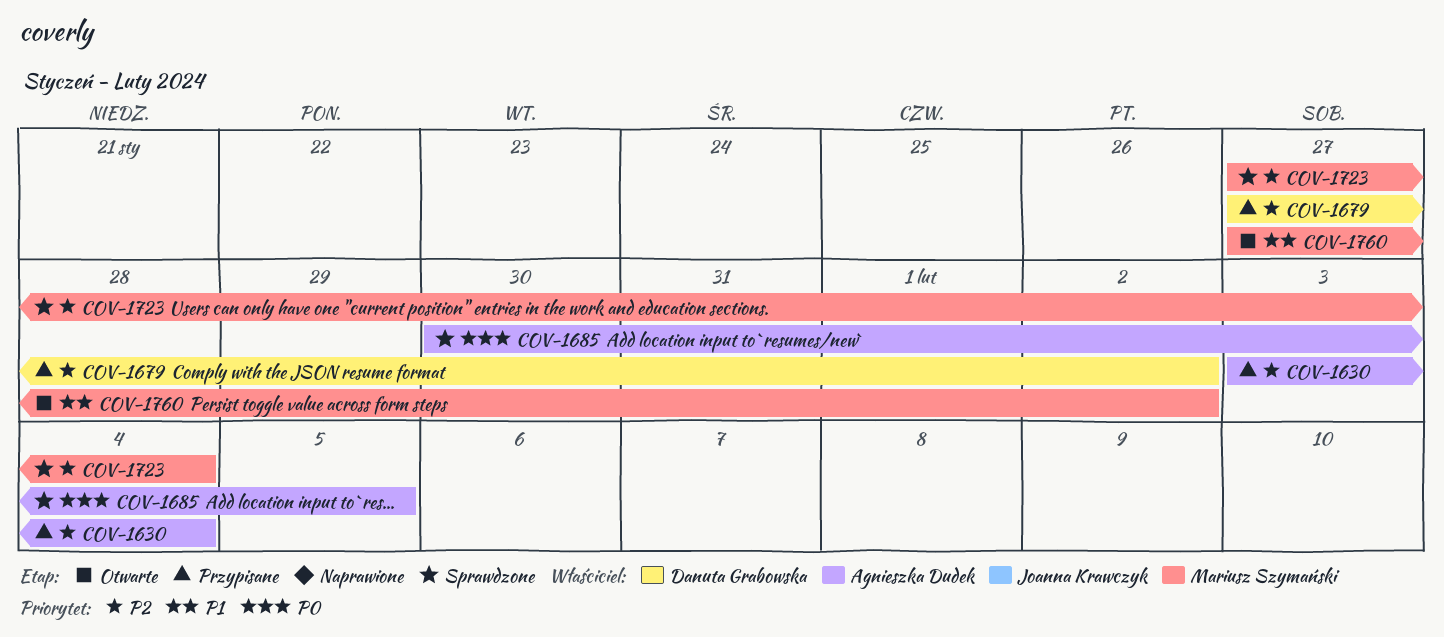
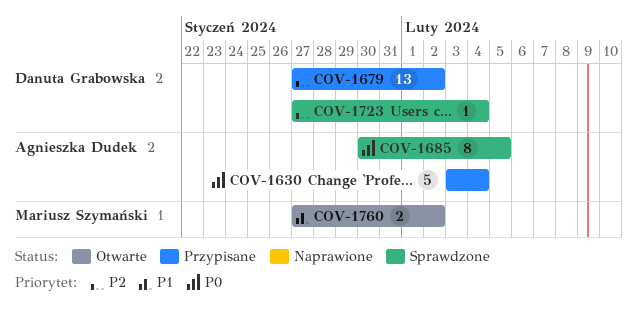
COV-1630, priority: P2 -> P0
COV-1723, owner: Mariusz Szymański -> Danuta Grabowska

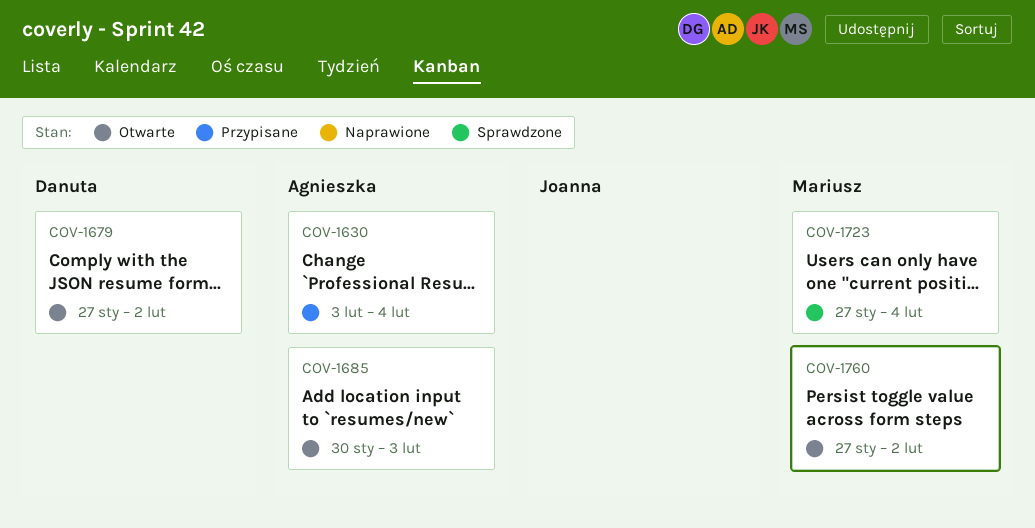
COV-1679, status: Przypisane -> Otwarte
COV-1685, status: Sprawdzone -> Otwarte
COV-1685, due: Feb 5 -> Feb 3
COV-1723, owner: Danuta Grabowska -> Mariusz Szymański

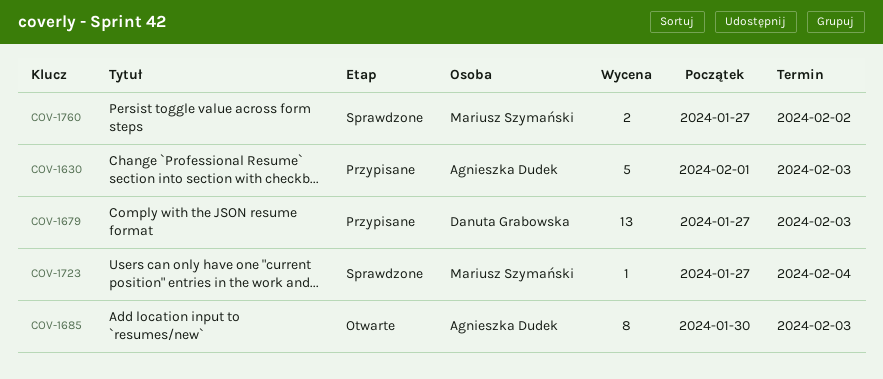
COV-1630, start: Feb 3 -> Feb 1
COV-1630, due: Feb 4 -> Feb 3
COV-1679, status: Otwarte -> Przypisane
COV-1679, due: Feb 2 -> Feb 3
COV-1760, status: Otwarte -> Sprawdzone

